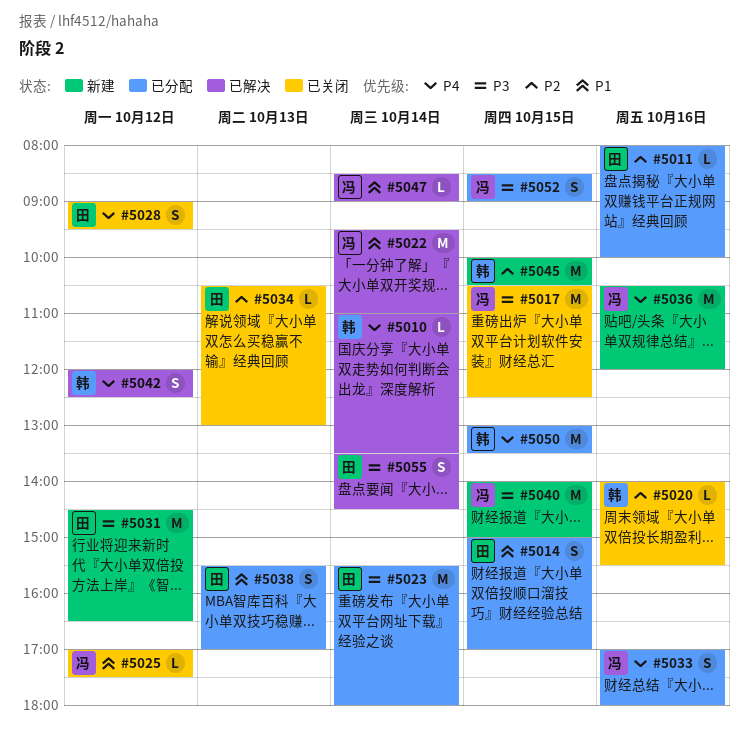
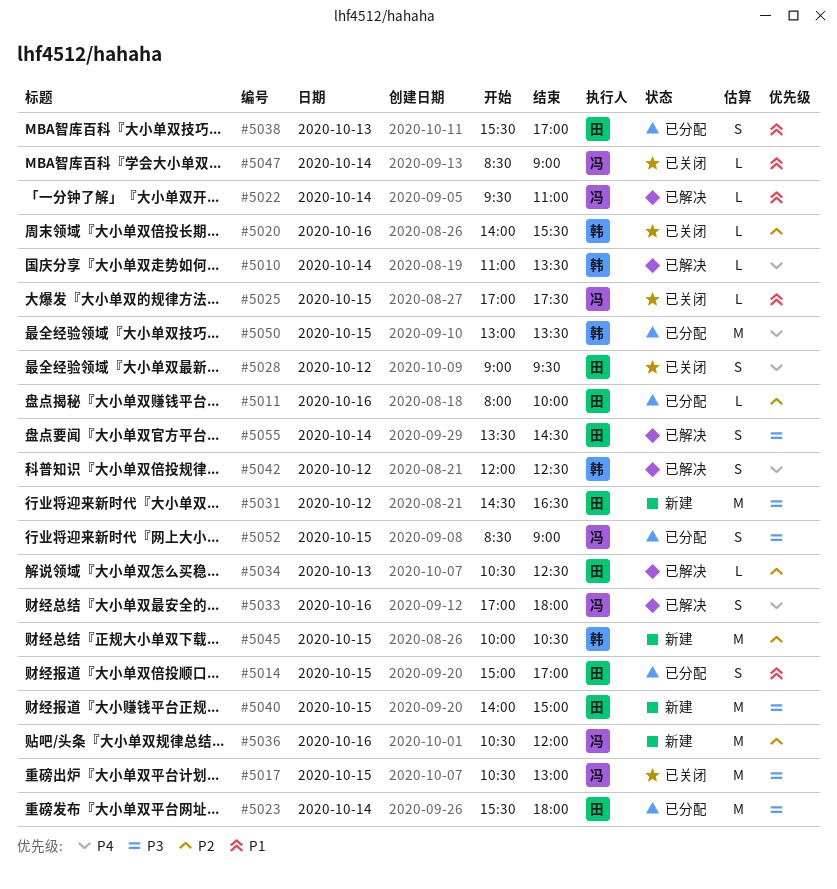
#5017, ends: 12:30 -> 13:00
#5022, estimate: M -> L
#5025, day: Oct 12 -> Oct 15
#5033, status: 已分配 -> 已解决
#5034, status: 已关闭 -> 已解决
#5034, ends: 13:00 -> 12:30
#5036, priority: P4 -> P2
#5040, owner: 冯 -> 田
#5047, status: 已解决 -> 已关闭

